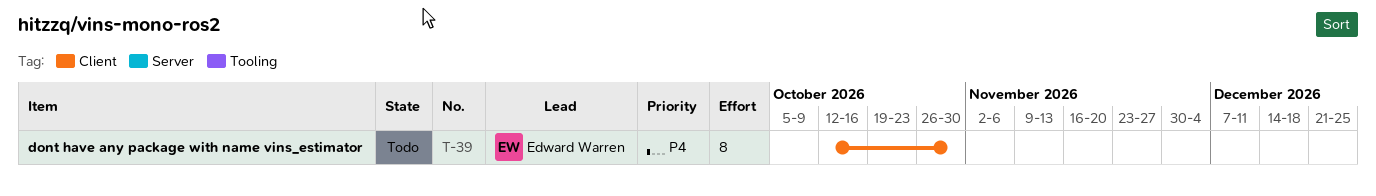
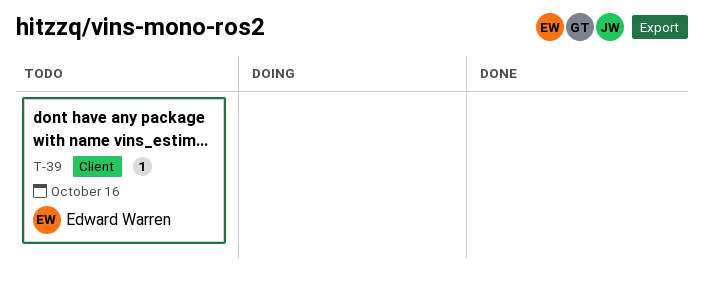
T-39, estimate: 8 -> 1
T-39, due: Oct 30 -> Oct 16

